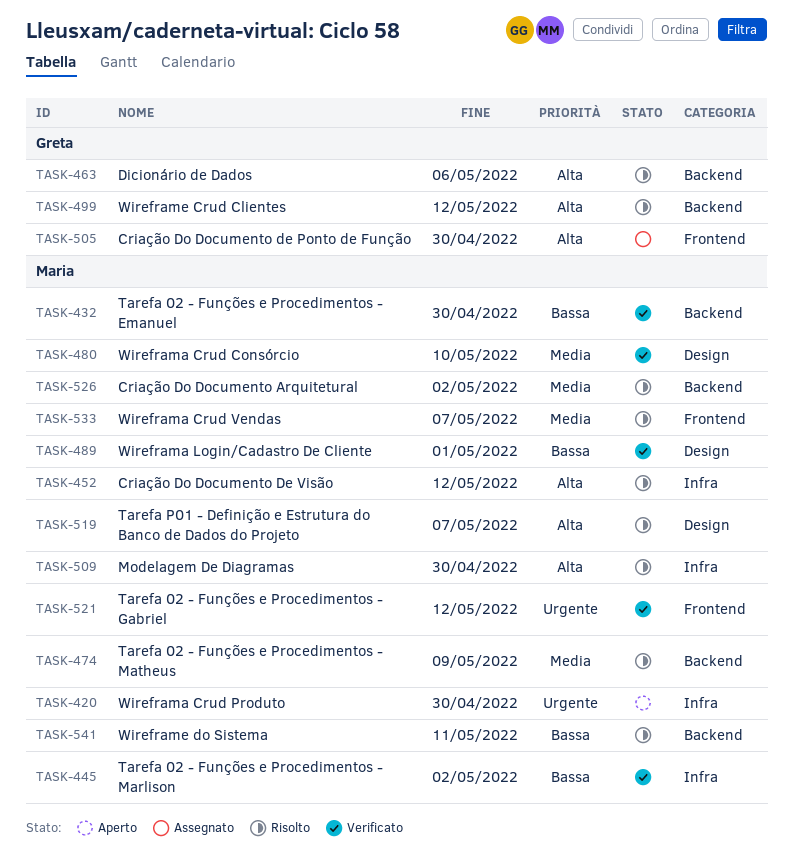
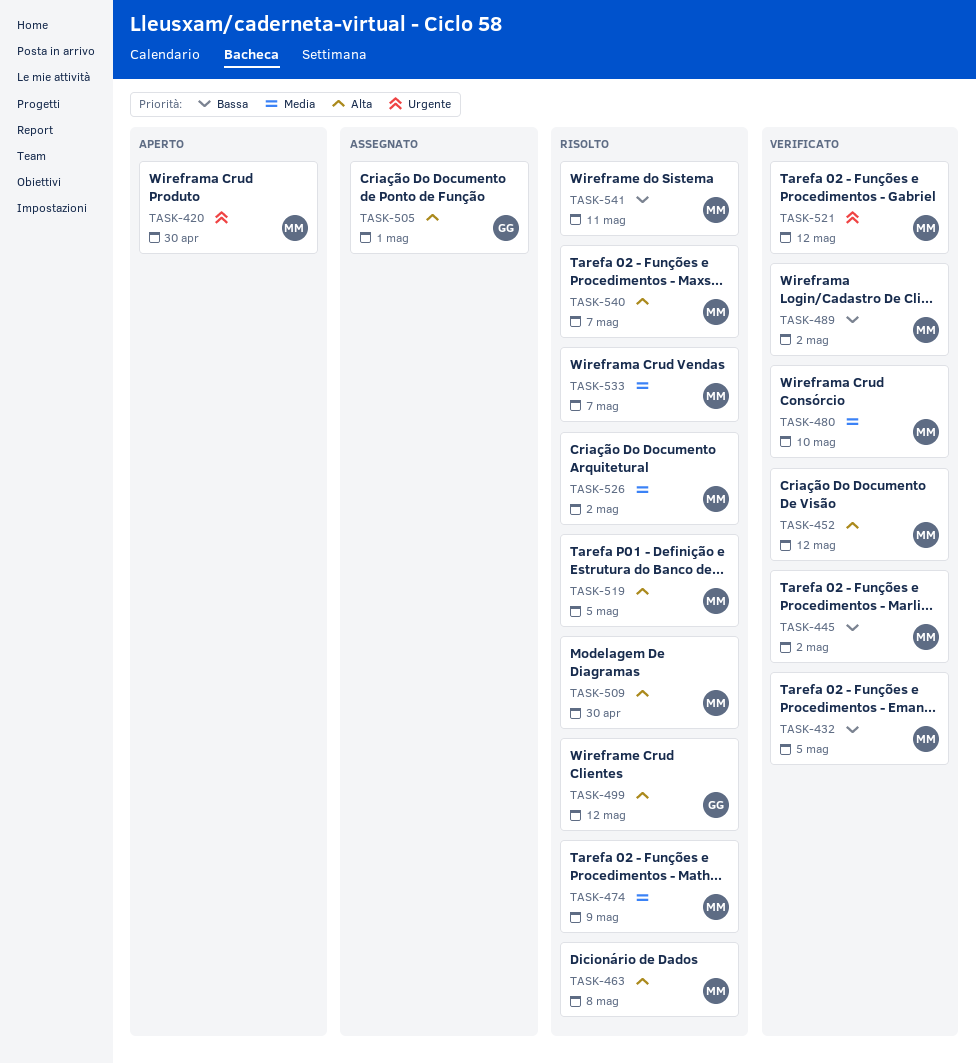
TASK-432, due: Apr 30 -> May 5
TASK-452, status: Risolto -> Verificato
TASK-463, owner: Greta -> Maria
TASK-463, due: May 6 -> May 8
TASK-489, due: May 1 -> May 2
TASK-505, due: Apr 30 -> May 1
TASK-519, due: May 7 -> May 5
TASK-540: none -> present

